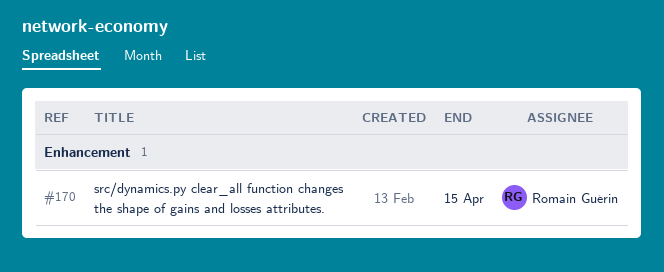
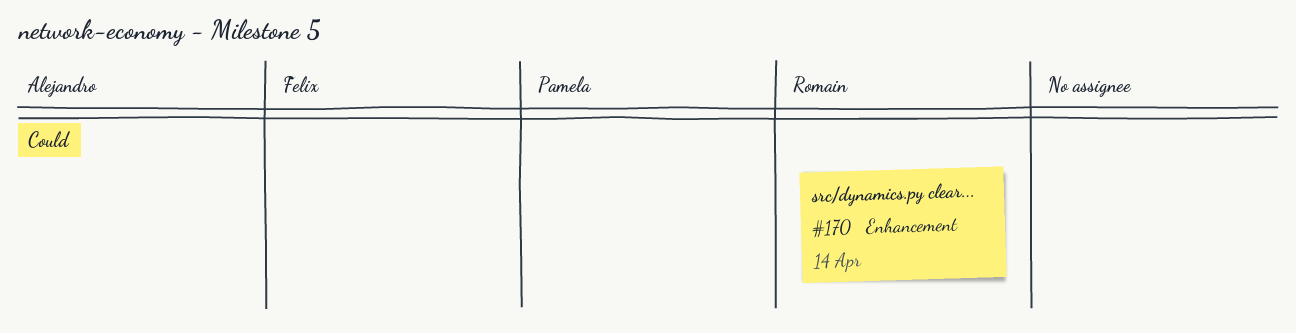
#170, due: Apr 15 -> Apr 14

